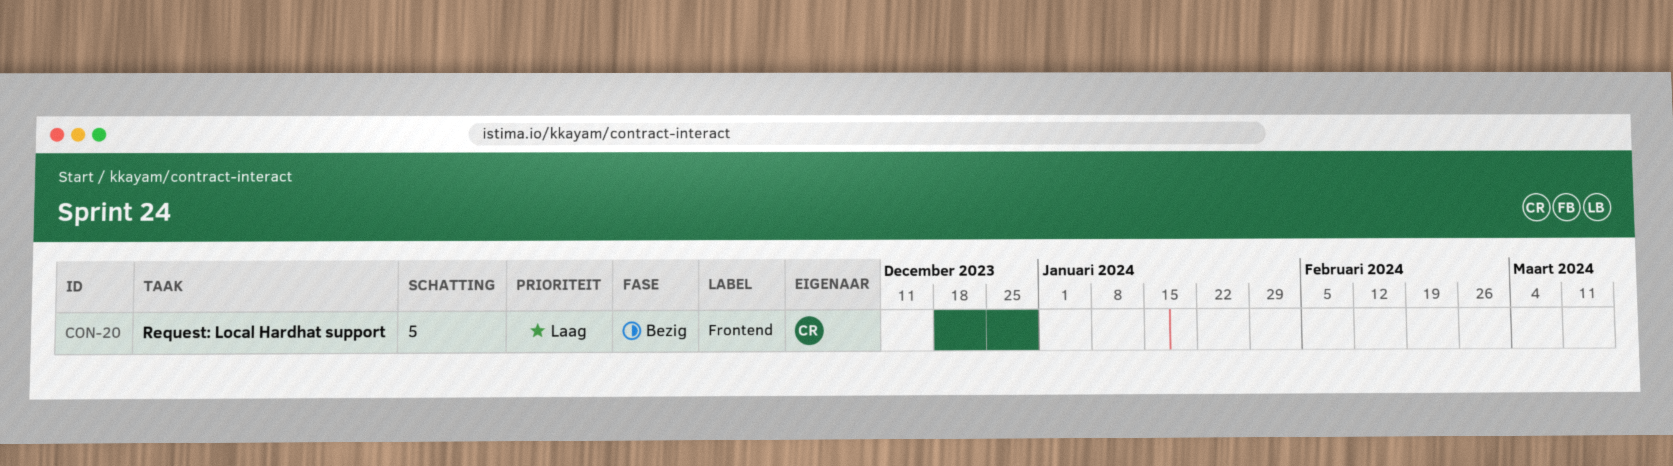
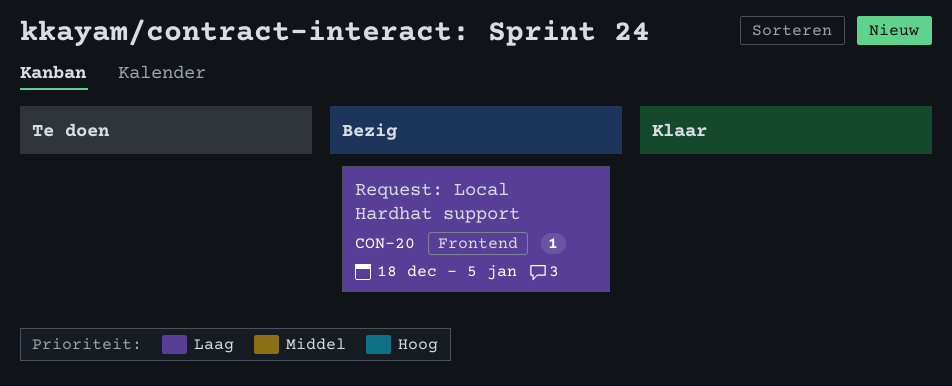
CON-20, estimate: 5 -> 1
CON-20, due: Dec 29 -> Jan 5

